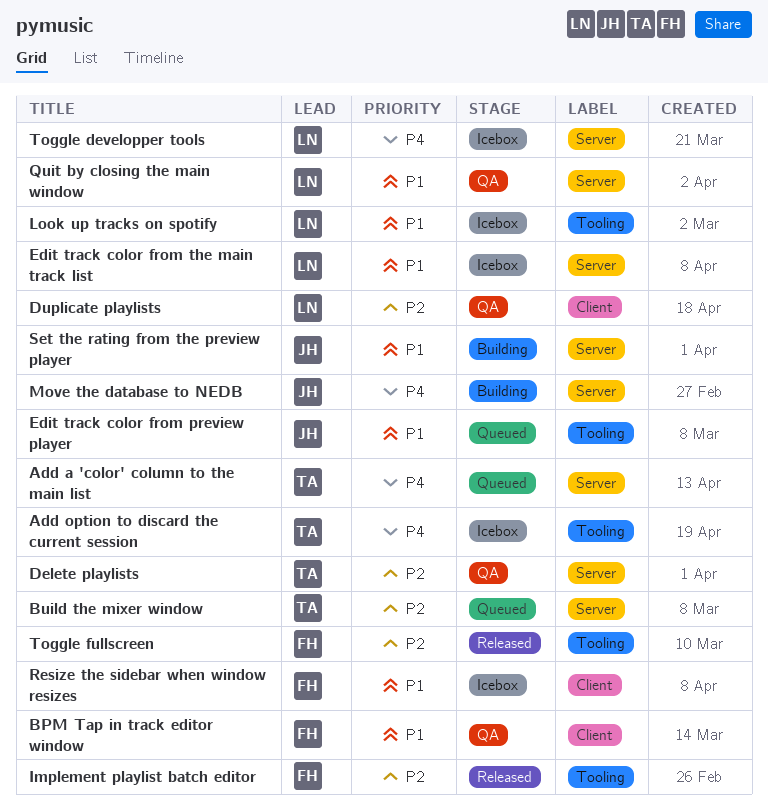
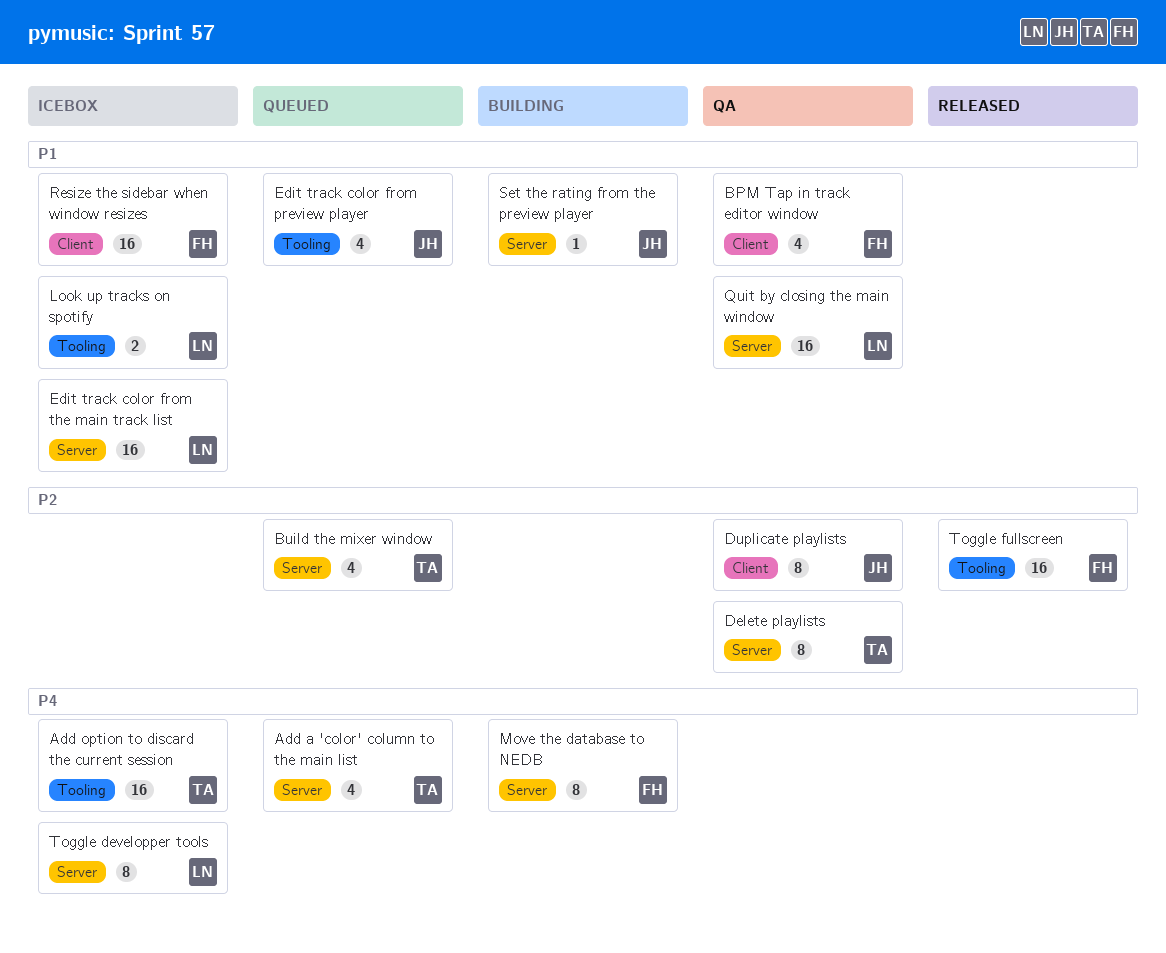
Duplicate playlists, owner: LN -> JH
Implement playlist batch editor: present -> none
Move the database to NEDB, owner: JH -> FH

